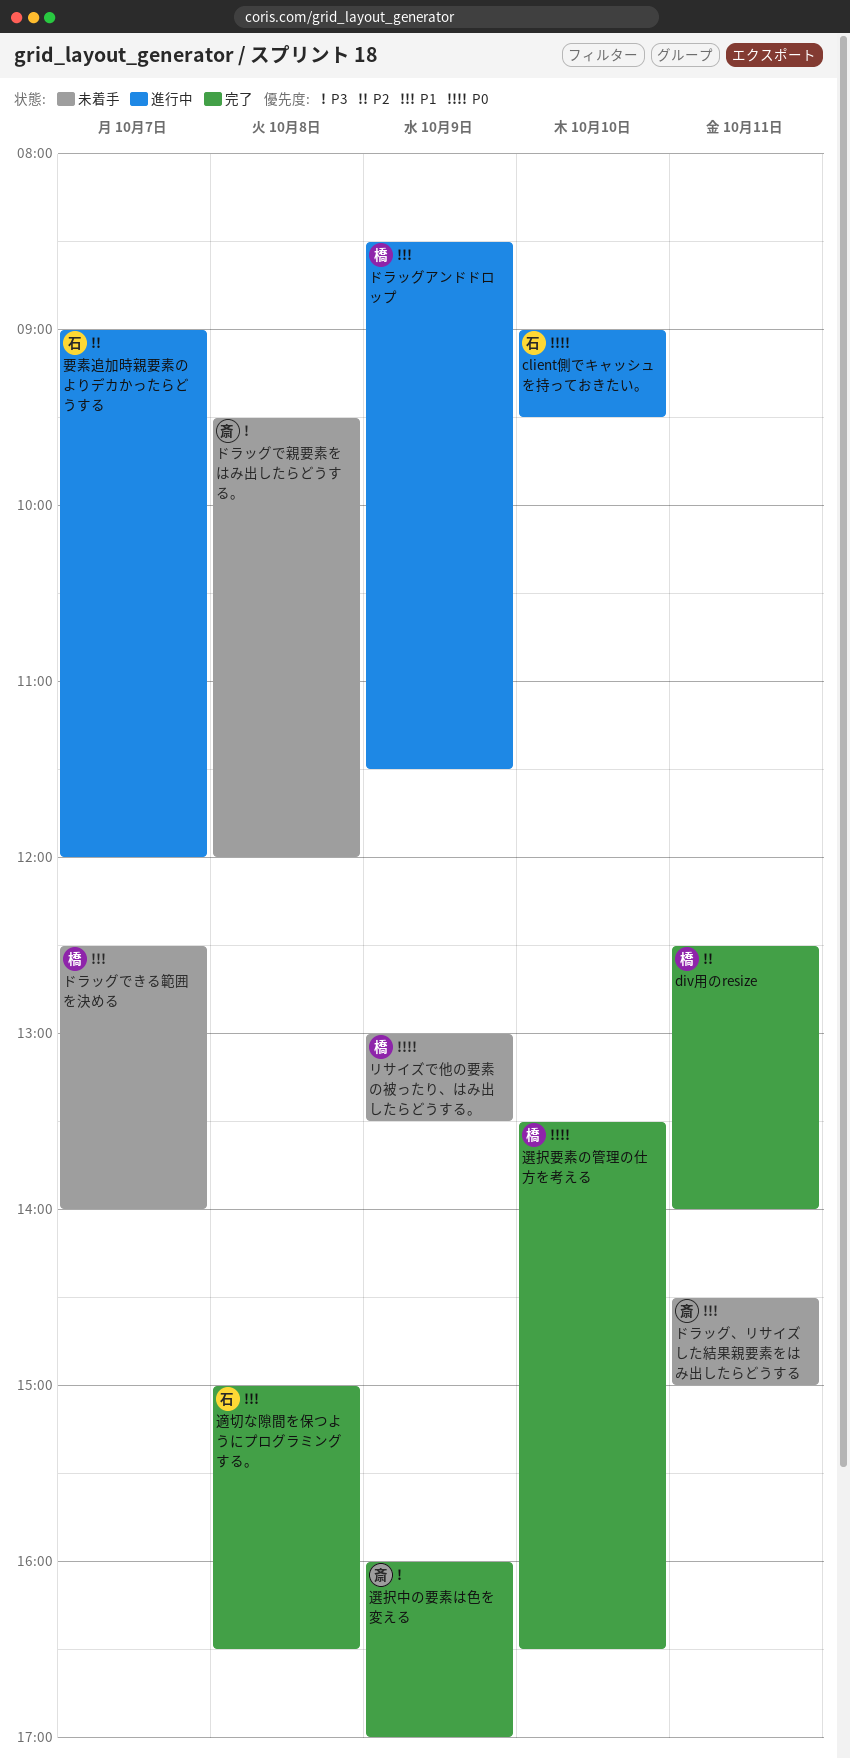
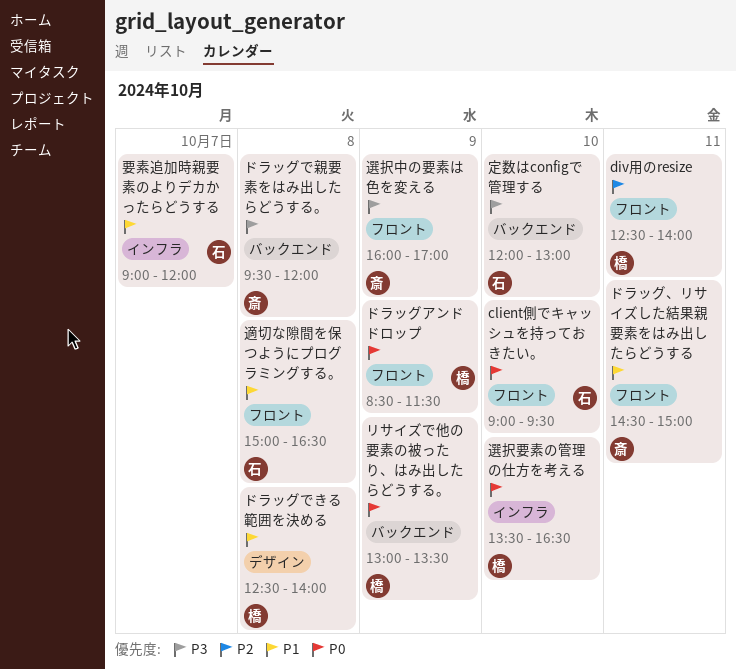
ドラッグできる範囲を決める, day: Oct 7 -> Oct 8
ドラッグアンドドロップ, priority: P1 -> P0
定数はconfigで管理する: none -> present
要素追加時親要素のよりデカかったらどうする, priority: P2 -> P1

